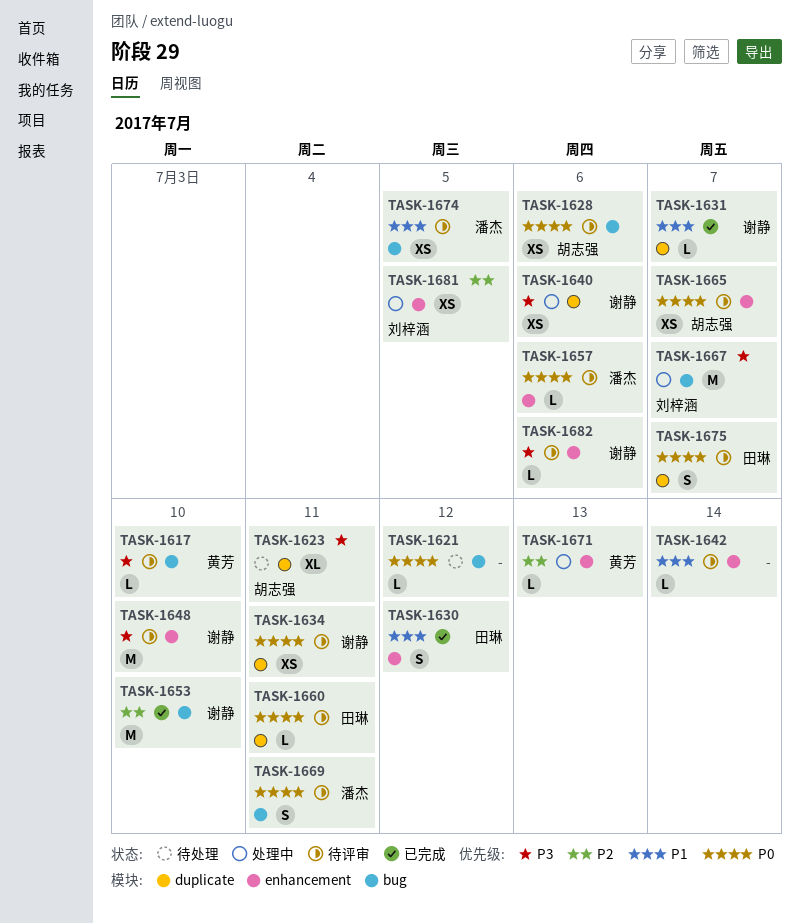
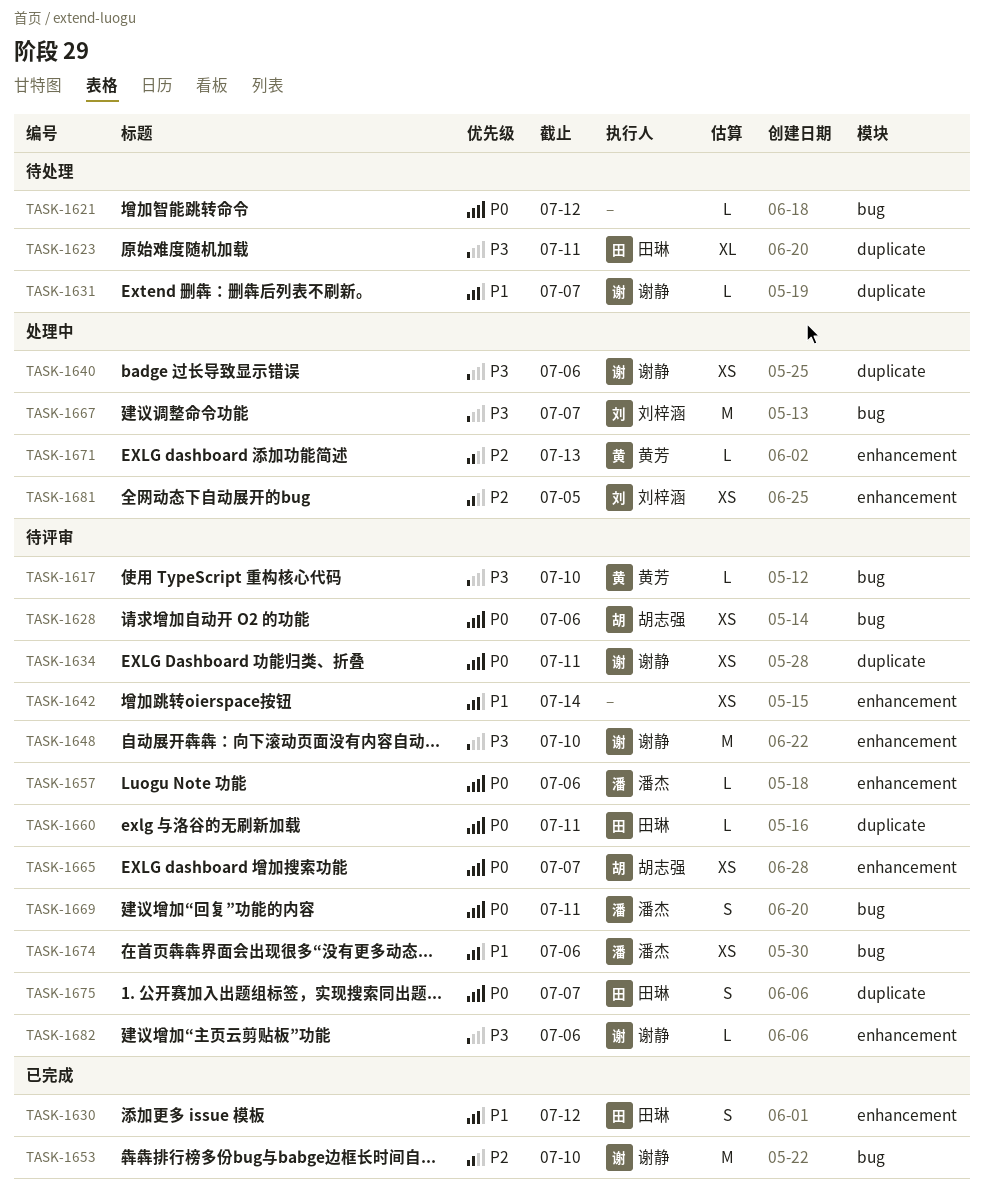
TASK-1623, owner: 胡志强 -> 田琳
TASK-1631, status: 已完成 -> 待处理
TASK-1642, estimate: L -> XS
TASK-1674, due: Jul 5 -> Jul 6

